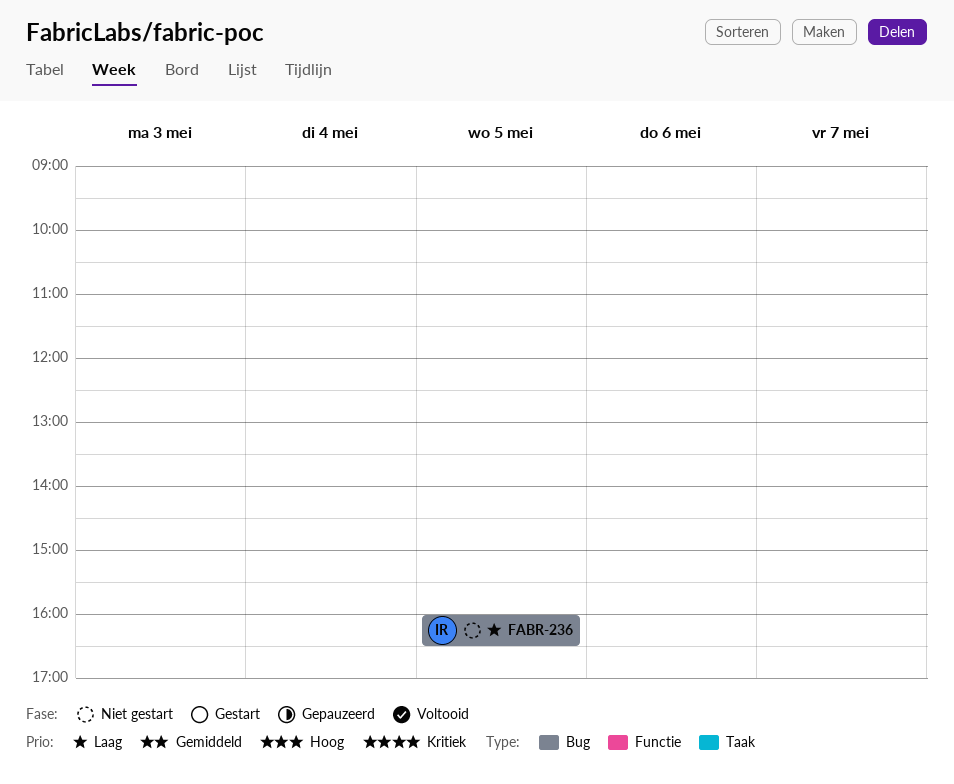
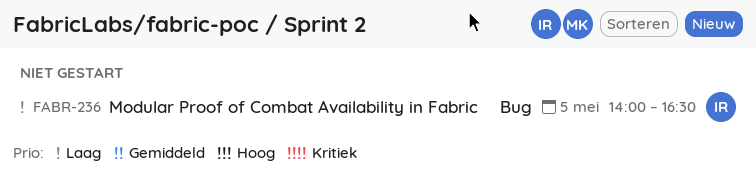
FABR-236, begins: 16:00 -> 14:00

